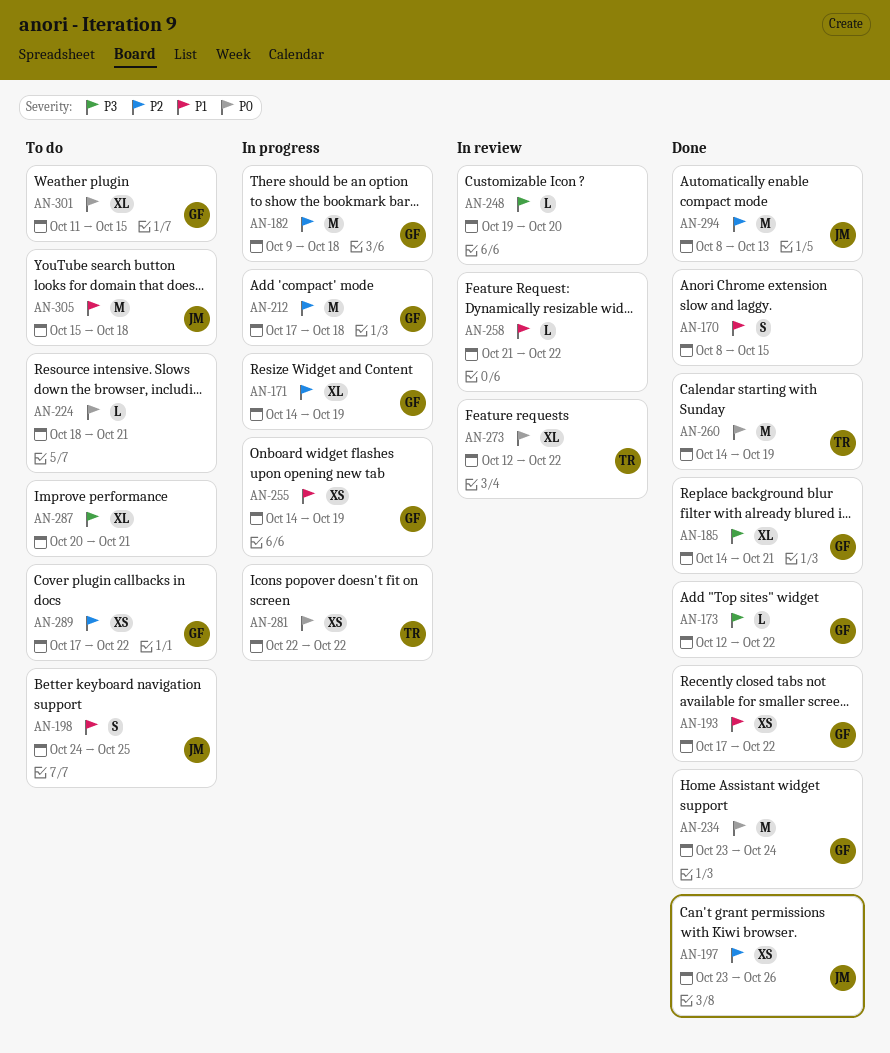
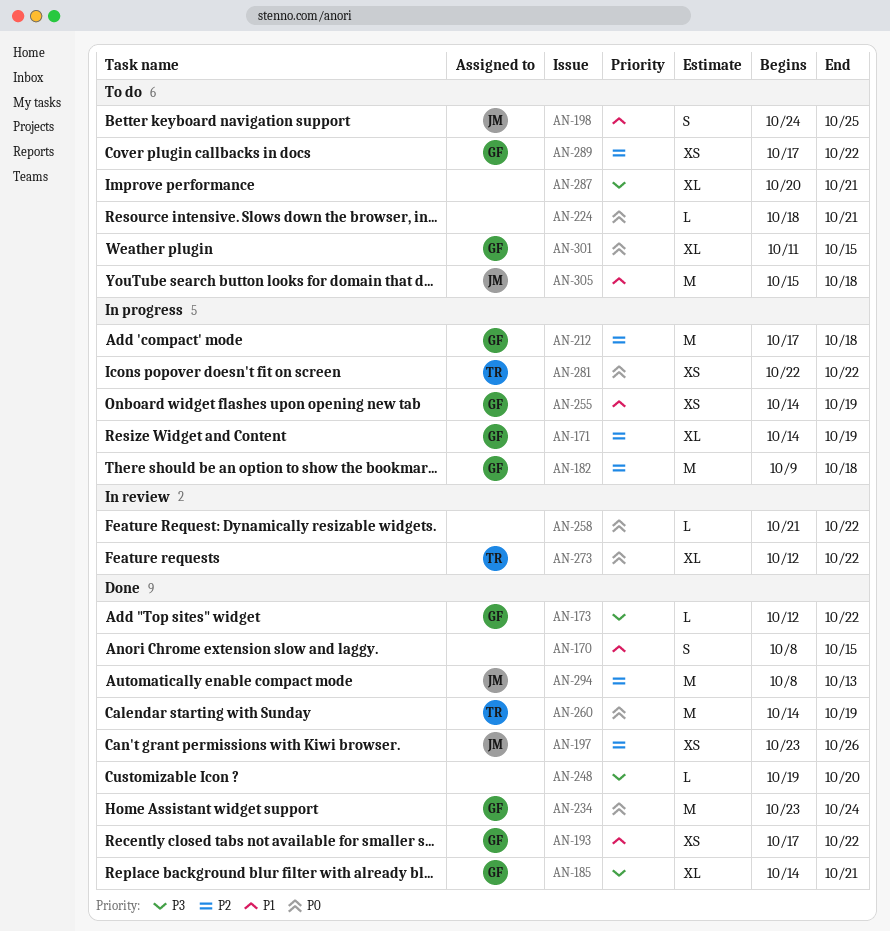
AN-248, status: In review -> Done
AN-258, priority: P1 -> P0

